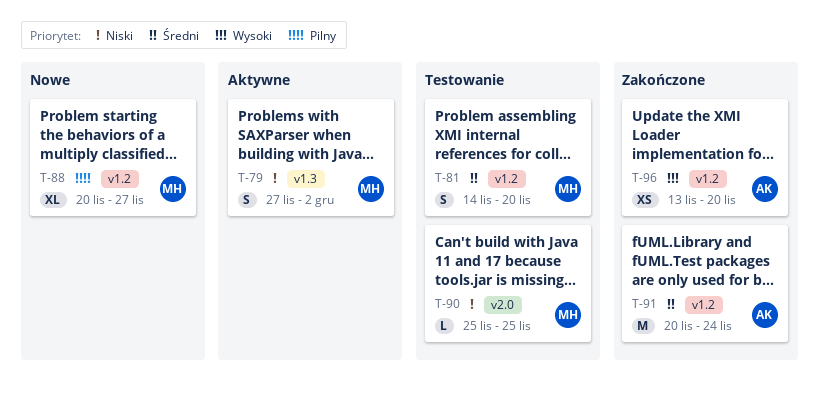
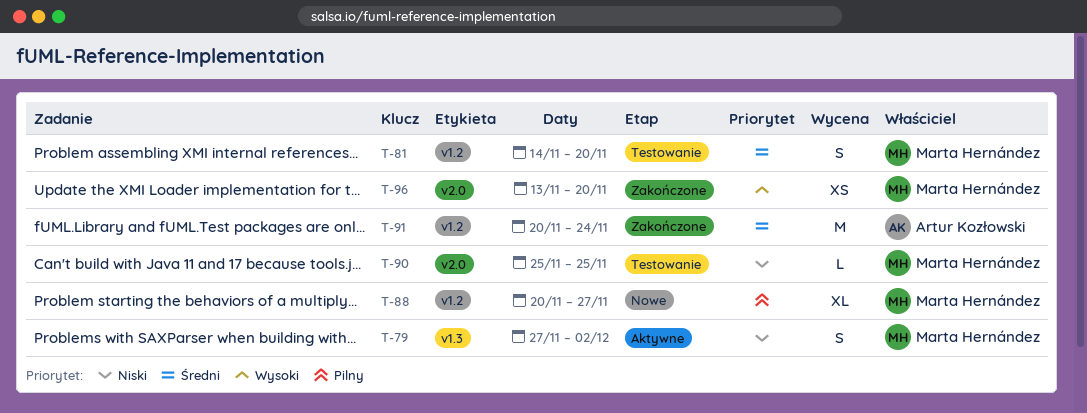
T-96, owner: Artur Kozłowski -> Marta Hernández
T-96, label: v1.2 -> v2.0

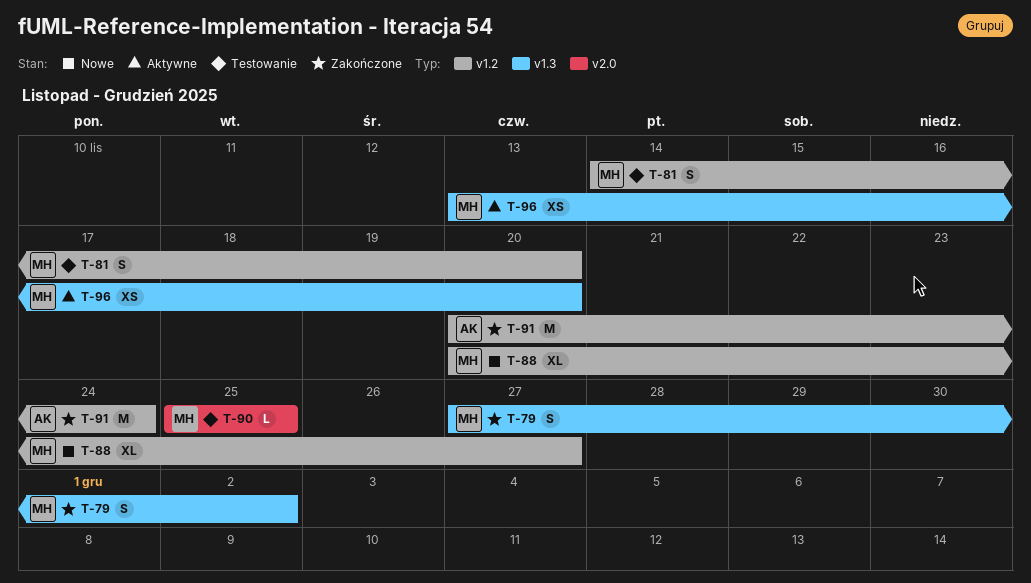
T-79, status: Aktywne -> Zakończone
T-96, status: Zakończone -> Aktywne
T-96, label: v2.0 -> v1.3

